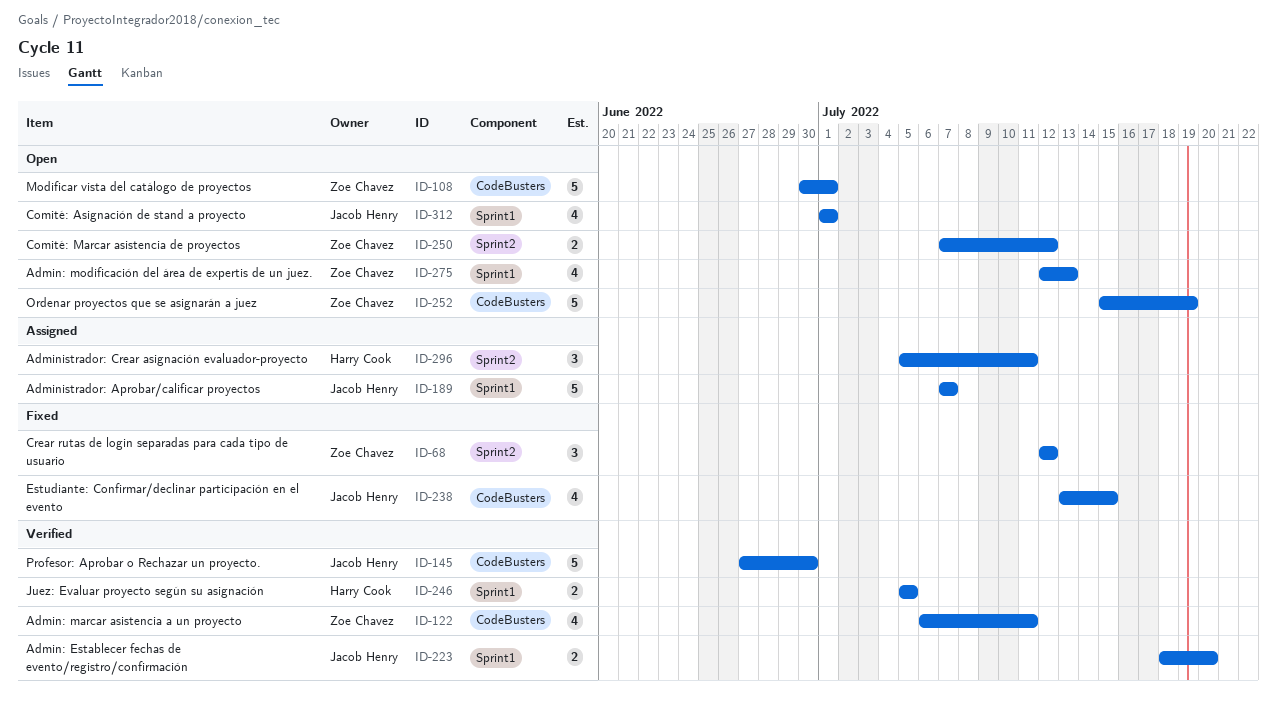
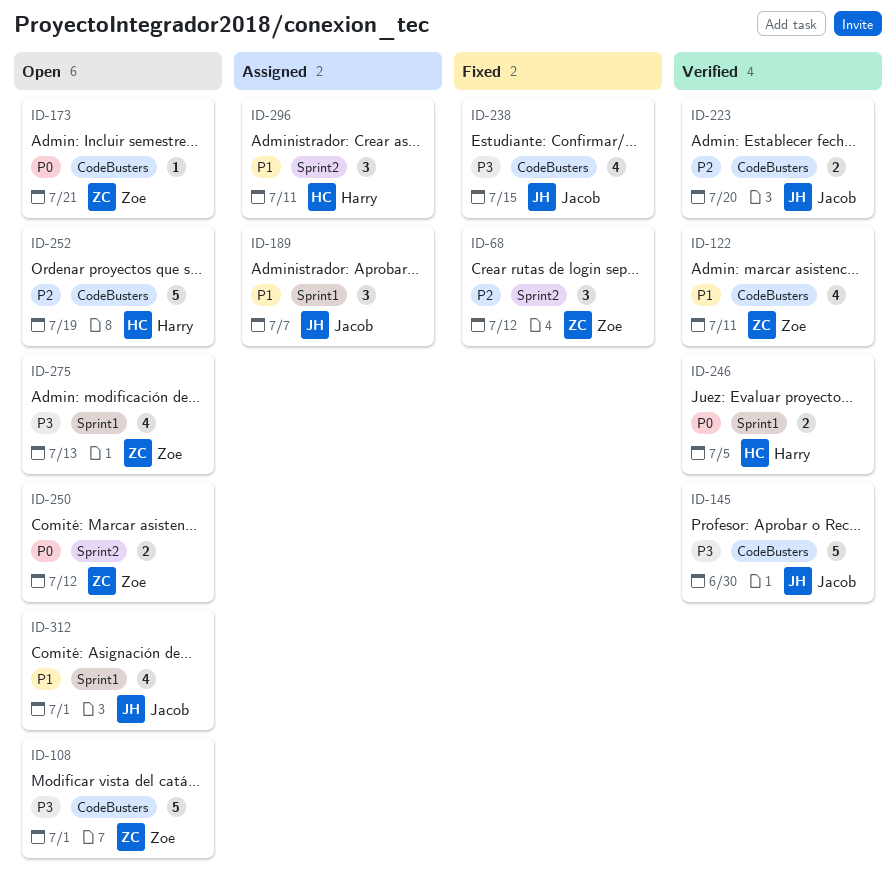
ID-173: none -> present
ID-189, estimate: 5 -> 3
ID-223, label: Sprint1 -> CodeBusters
ID-252, owner: Zoe Chavez -> Harry Cook

